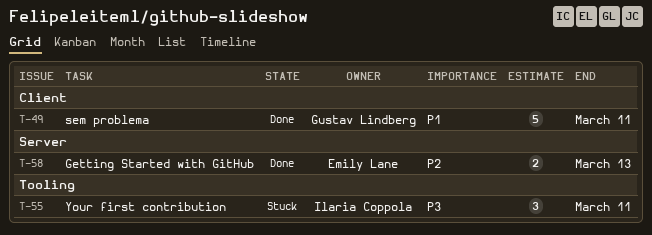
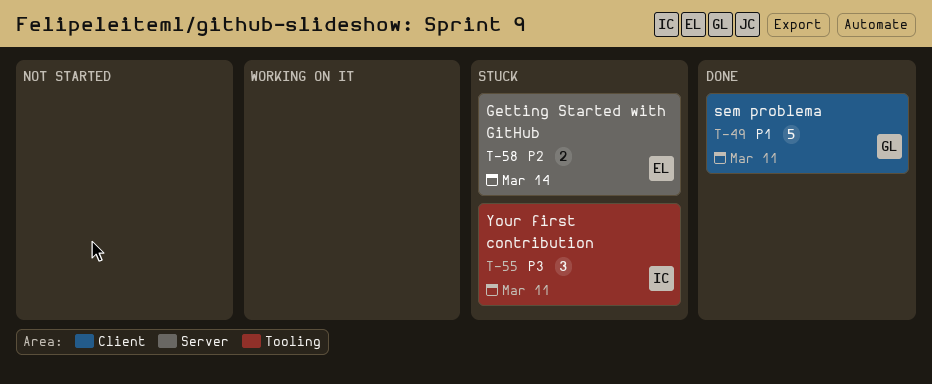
T-58, status: Done -> Stuck
T-58, due: Mar 13 -> Mar 14

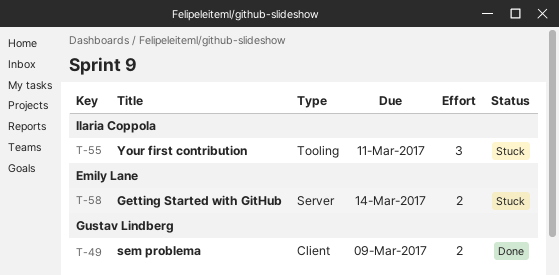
T-49, estimate: 5 -> 2
T-49, due: Mar 11 -> Mar 9

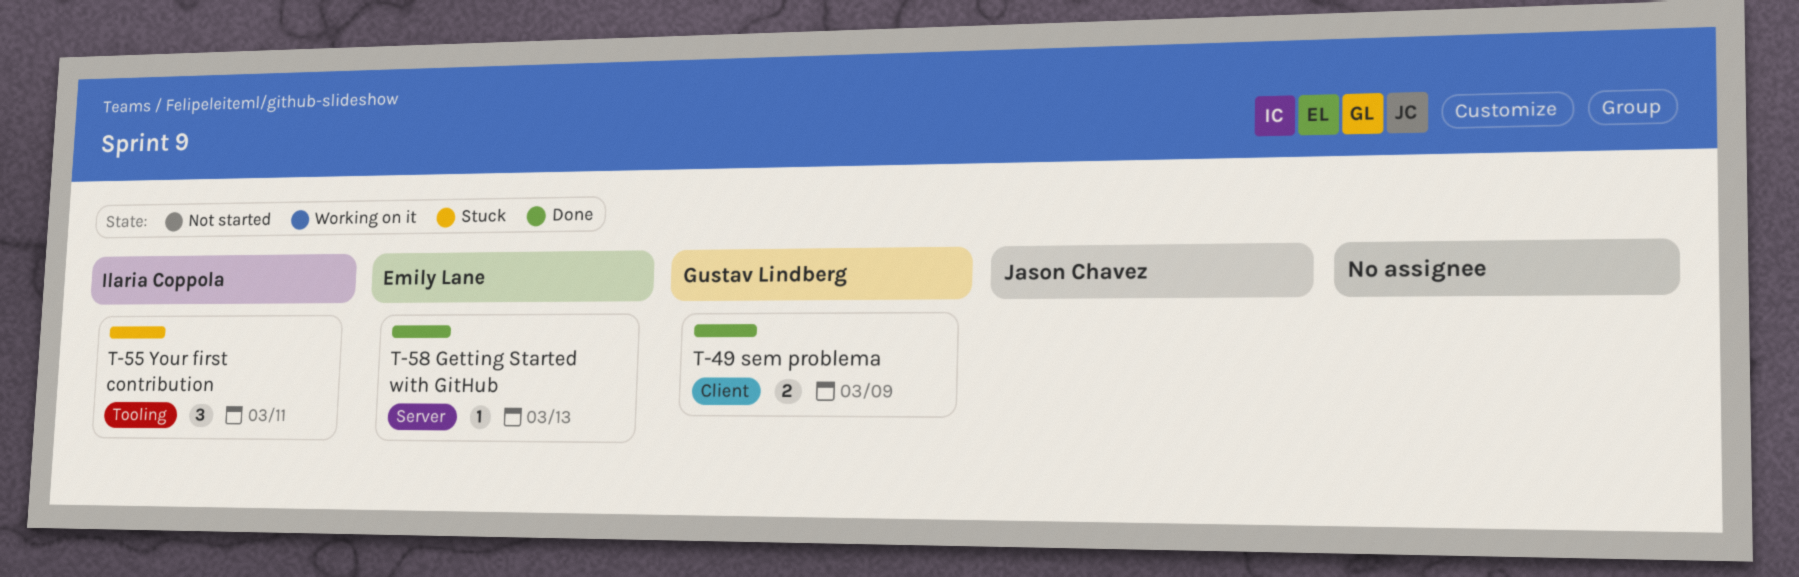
T-58, status: Stuck -> Done
T-58, estimate: 2 -> 1
T-58, due: Mar 14 -> Mar 13

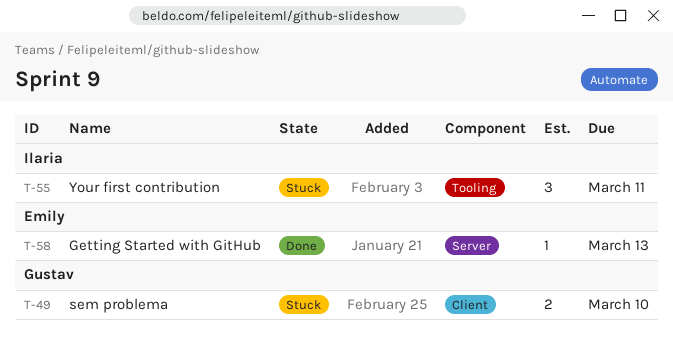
T-49, status: Done -> Stuck
T-49, due: Mar 9 -> Mar 10

